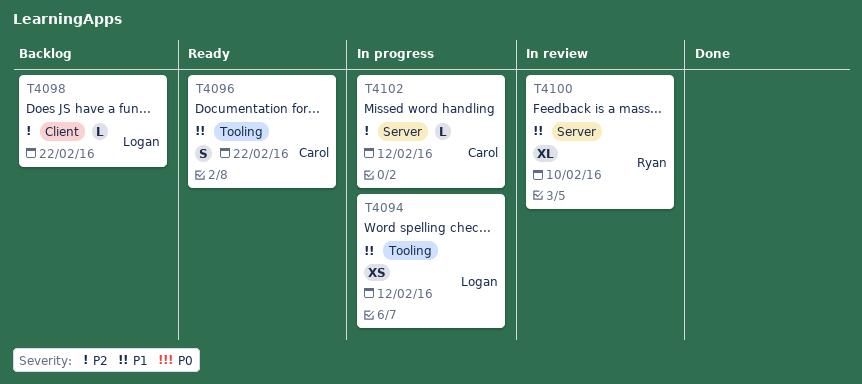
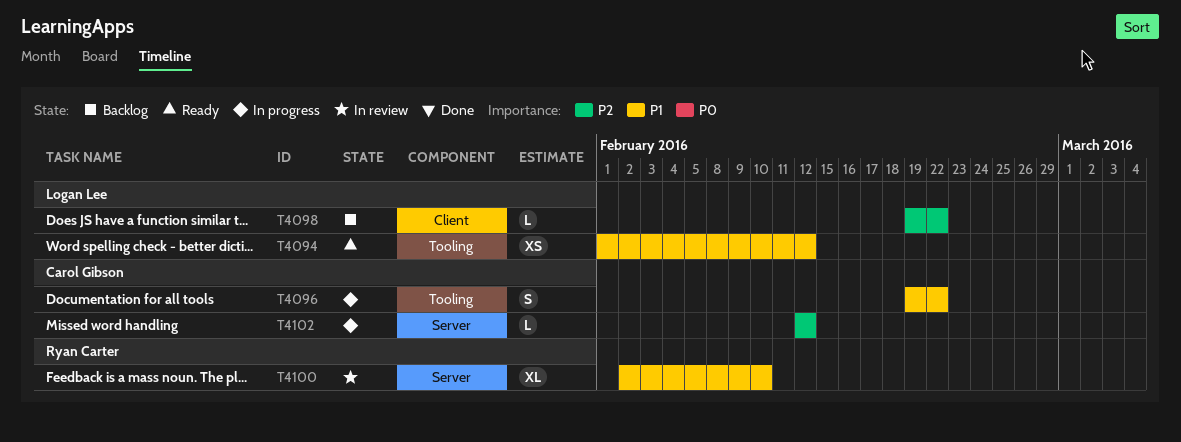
T4094, status: In progress -> Ready
T4096, status: Ready -> In progress

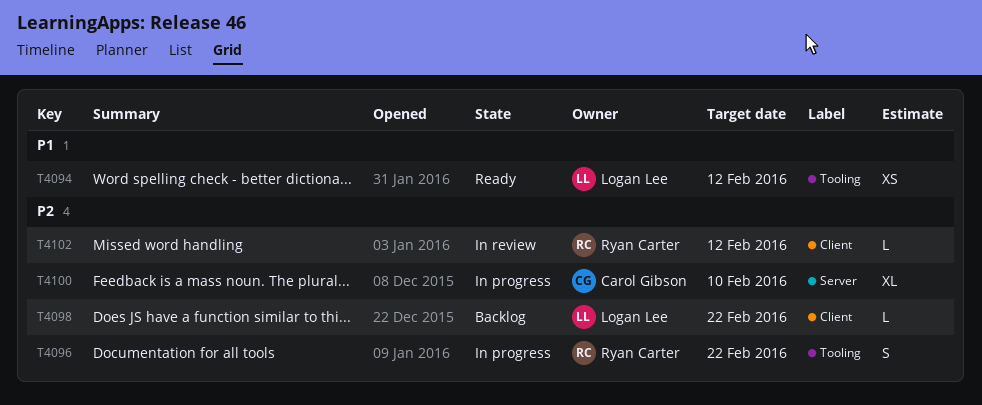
T4096, owner: Carol Gibson -> Ryan Carter
T4096, priority: P1 -> P2
T4100, status: In review -> In progress
T4100, owner: Ryan Carter -> Carol Gibson
T4100, priority: P1 -> P2
T4102, status: In progress -> In review
T4102, owner: Carol Gibson -> Ryan Carter
T4102, label: Server -> Client

